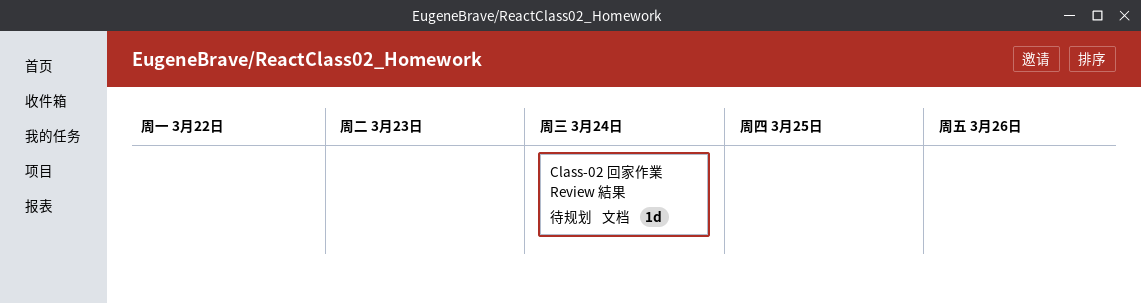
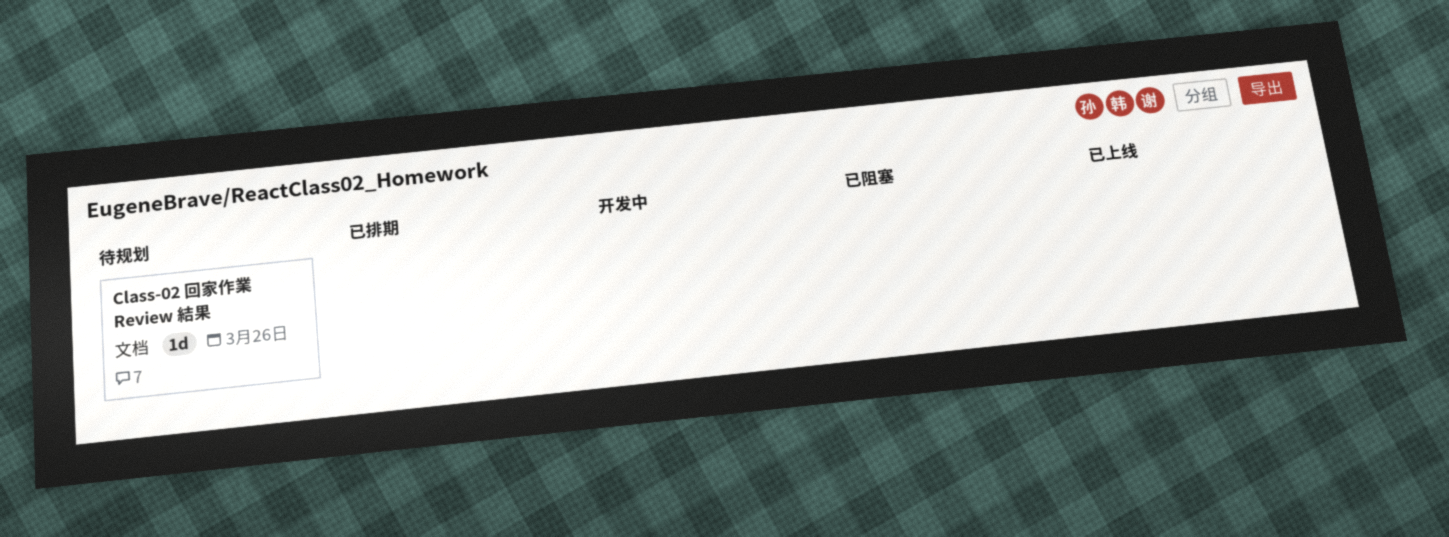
Class-02 回家作業 Review 結果, due: Mar 24 -> Mar 26

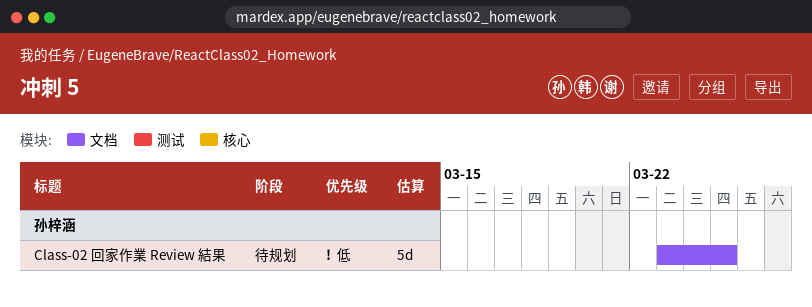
Class-02 回家作業 Review 結果, estimate: 1d -> 5d
Class-02 回家作業 Review 結果, due: Mar 26 -> Mar 25

